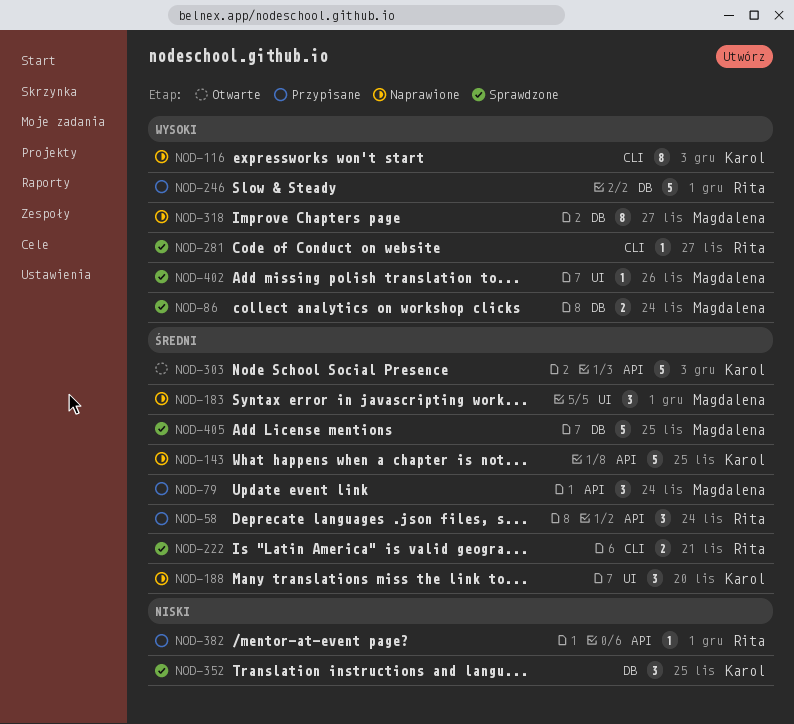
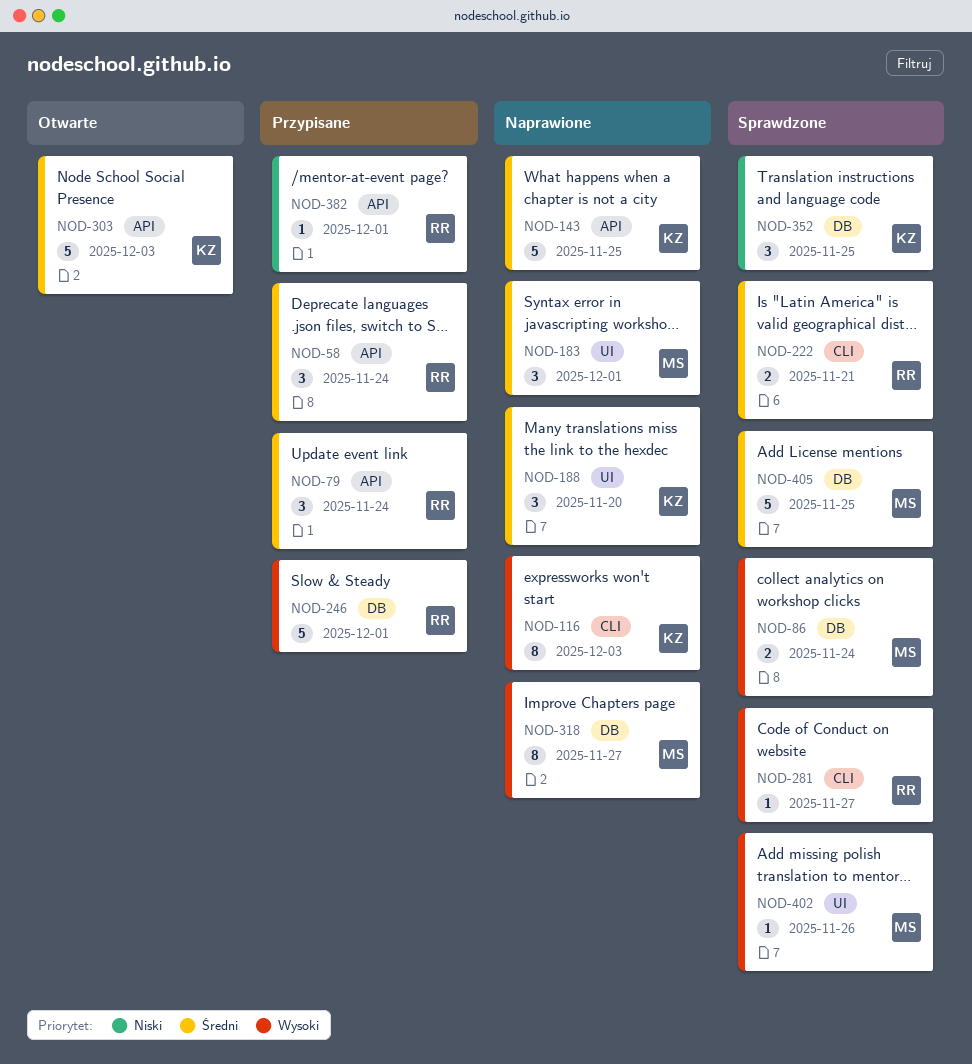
NOD-79, owner: Magdalena -> Rita

